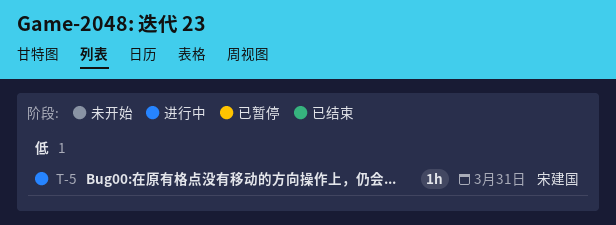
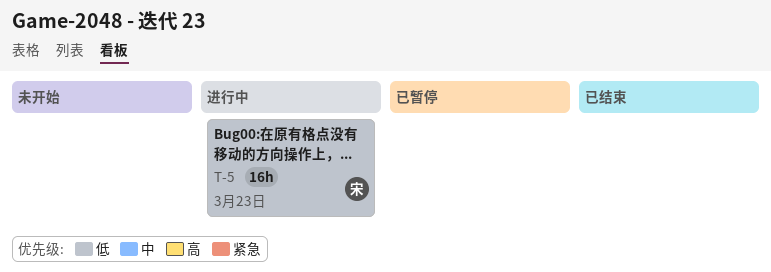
T-5, estimate: 1h -> 16h
T-5, due: Mar 31 -> Mar 23

